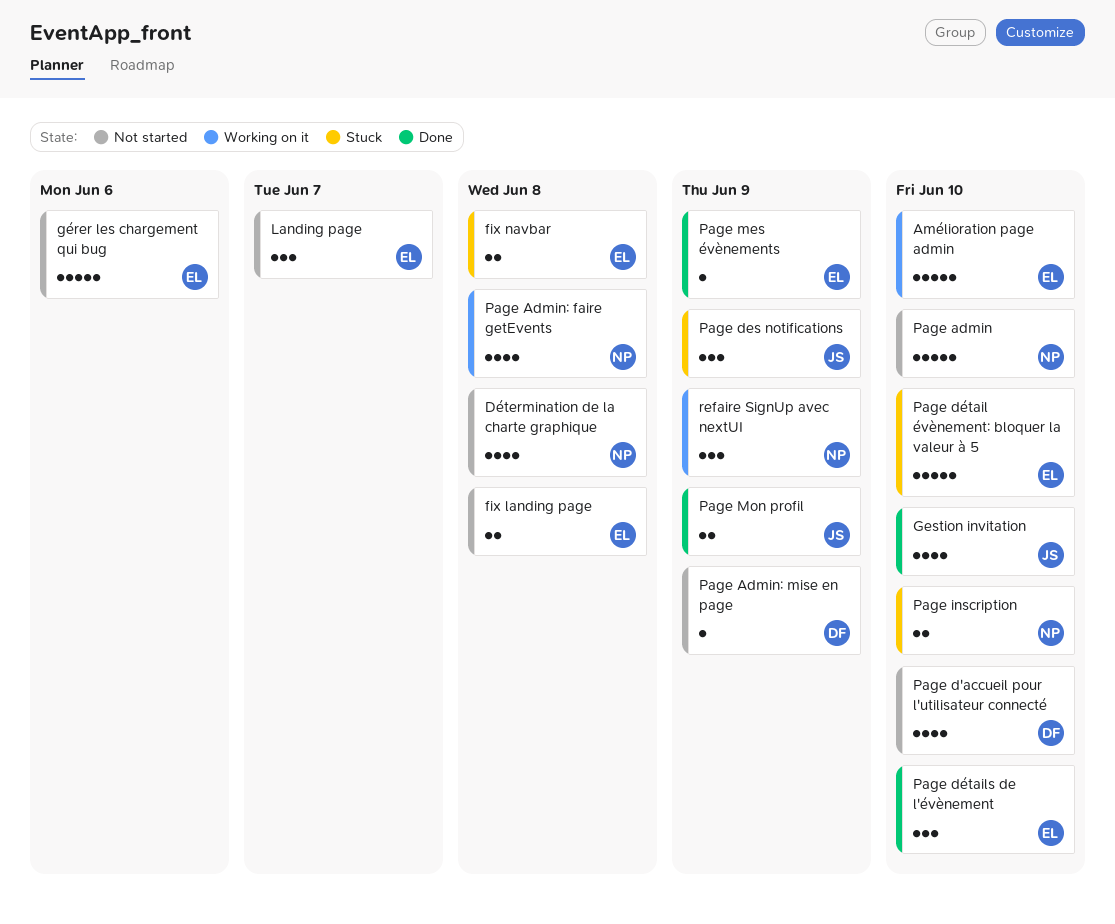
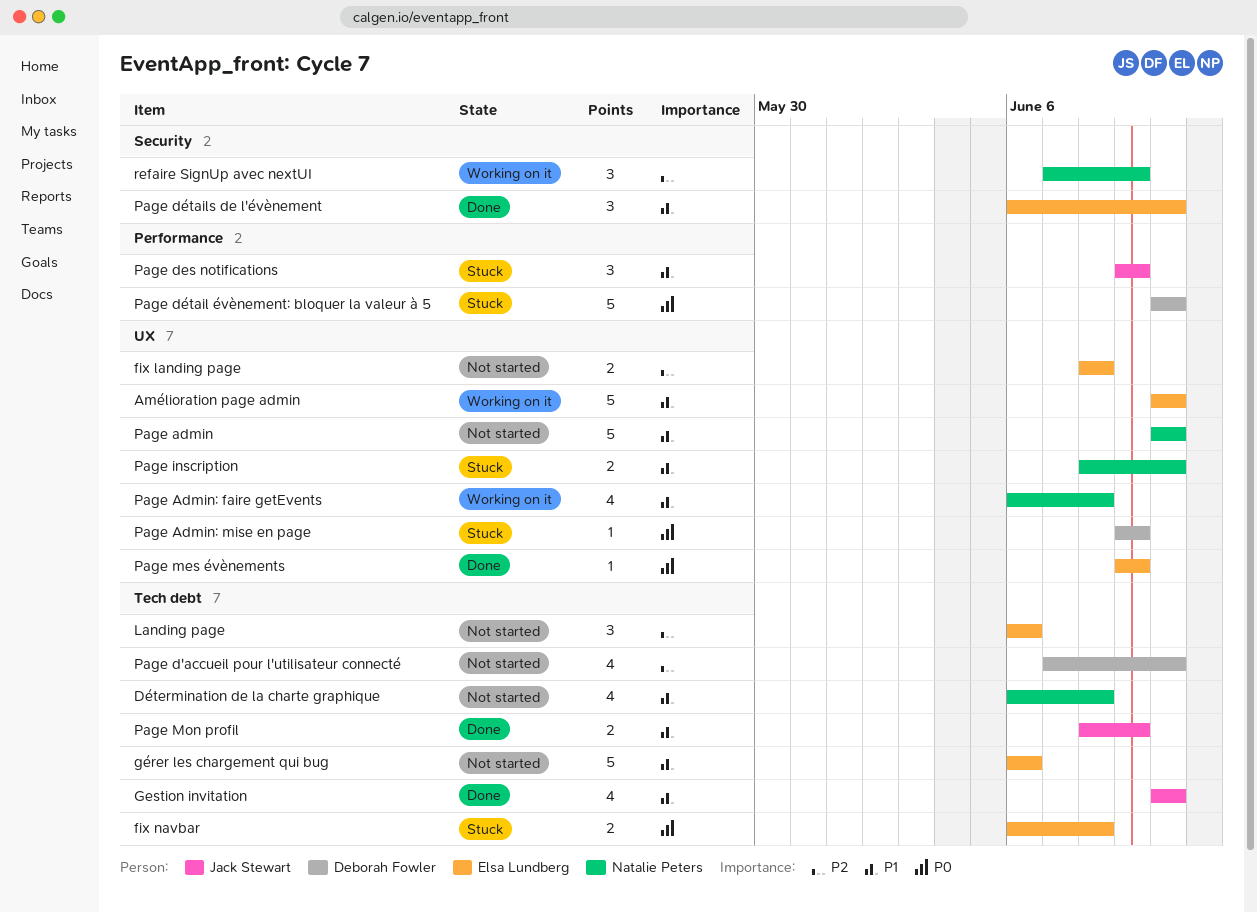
Landing page, due: Jun 7 -> Jun 6
Page Admin: mise en page, status: Not started -> Stuck
Page détail évènement: bloquer la valeur à 5, owner: Elsa Lundberg -> Deborah Fowler

